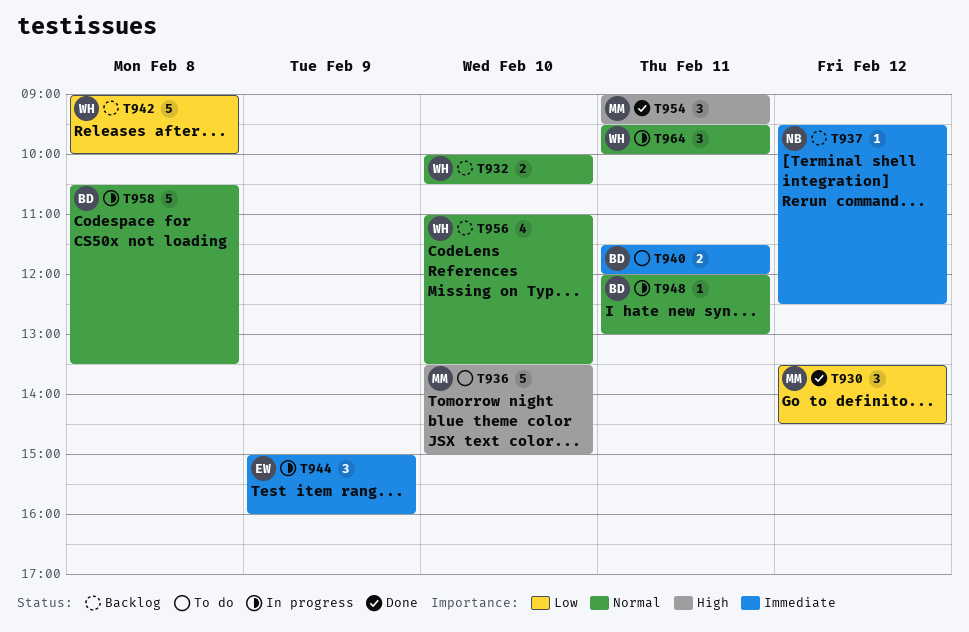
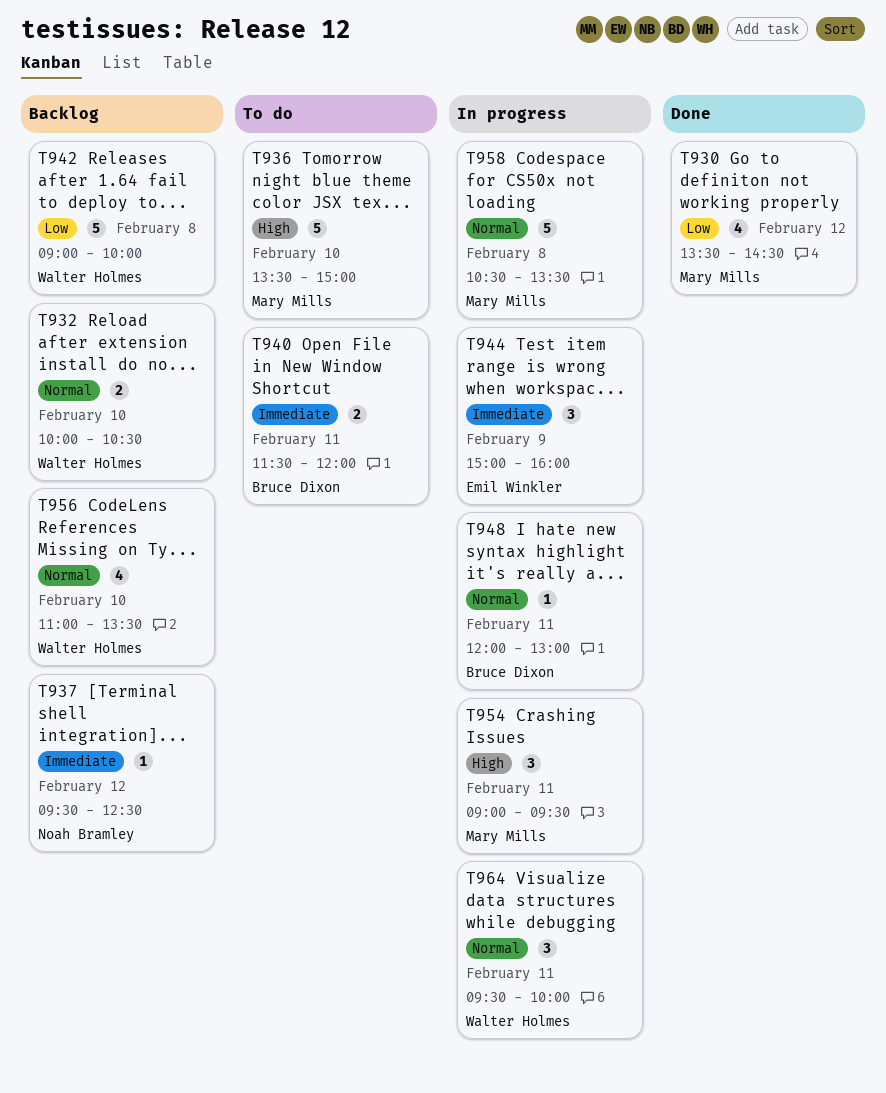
T930, estimate: 3 -> 4
T954, status: Done -> In progress
T958, owner: Bruce Dixon -> Mary Mills

